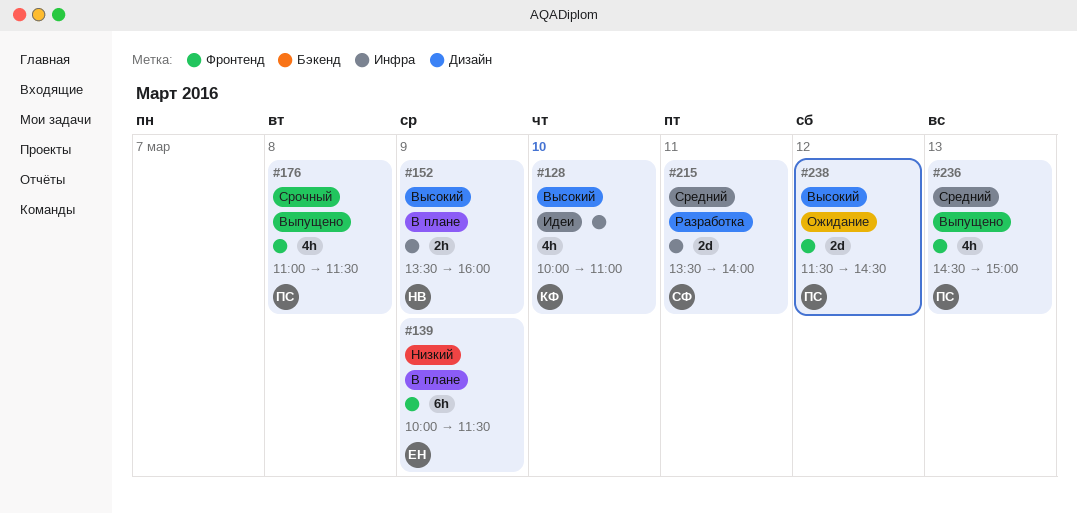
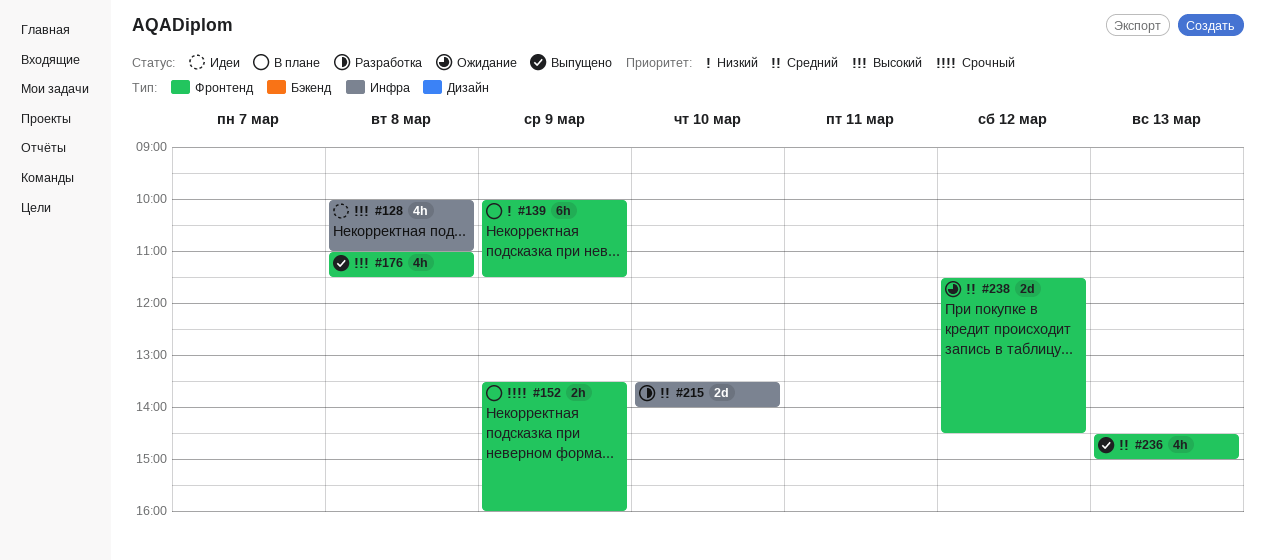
#128, day: Mar 10 -> Mar 8
#152, priority: Высокий -> Срочный
#152, label: Инфра -> Фронтенд
#176, priority: Срочный -> Высокий
#215, day: Mar 11 -> Mar 10
#238, priority: Высокий -> Средний

